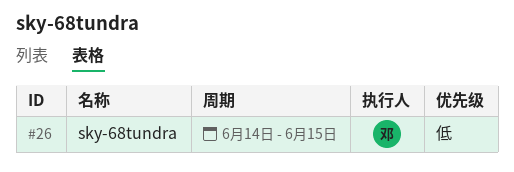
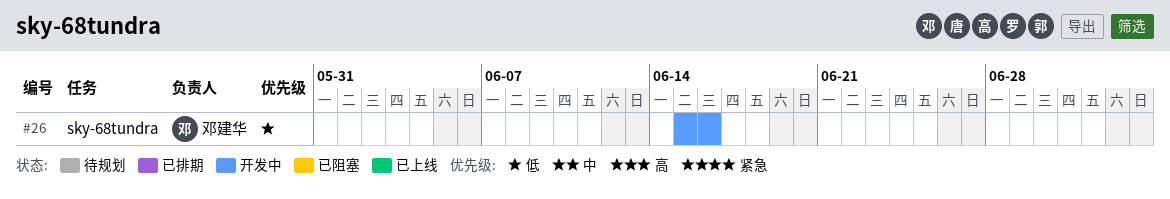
#26, start: Jun 14 -> Jun 15
#26, due: Jun 15 -> Jun 16

